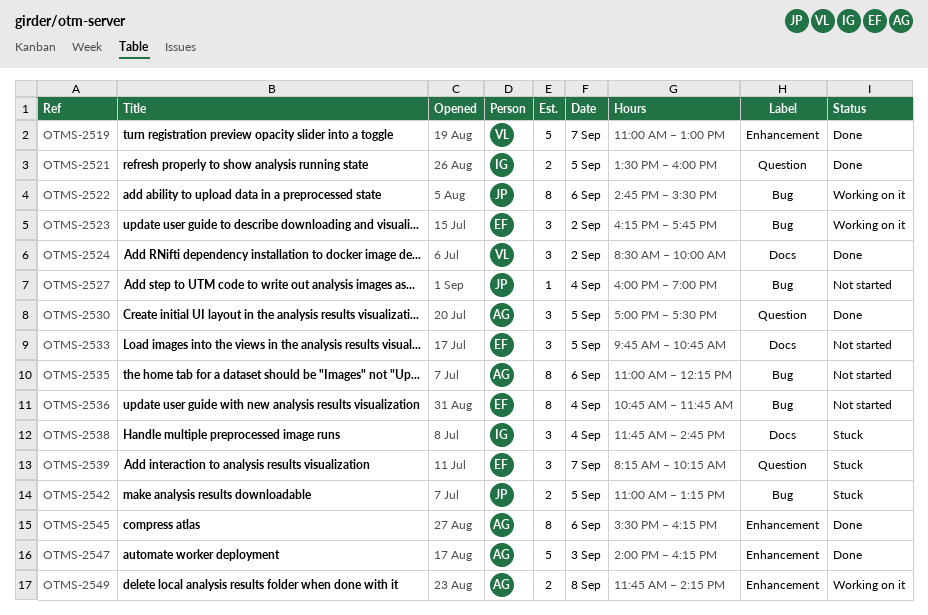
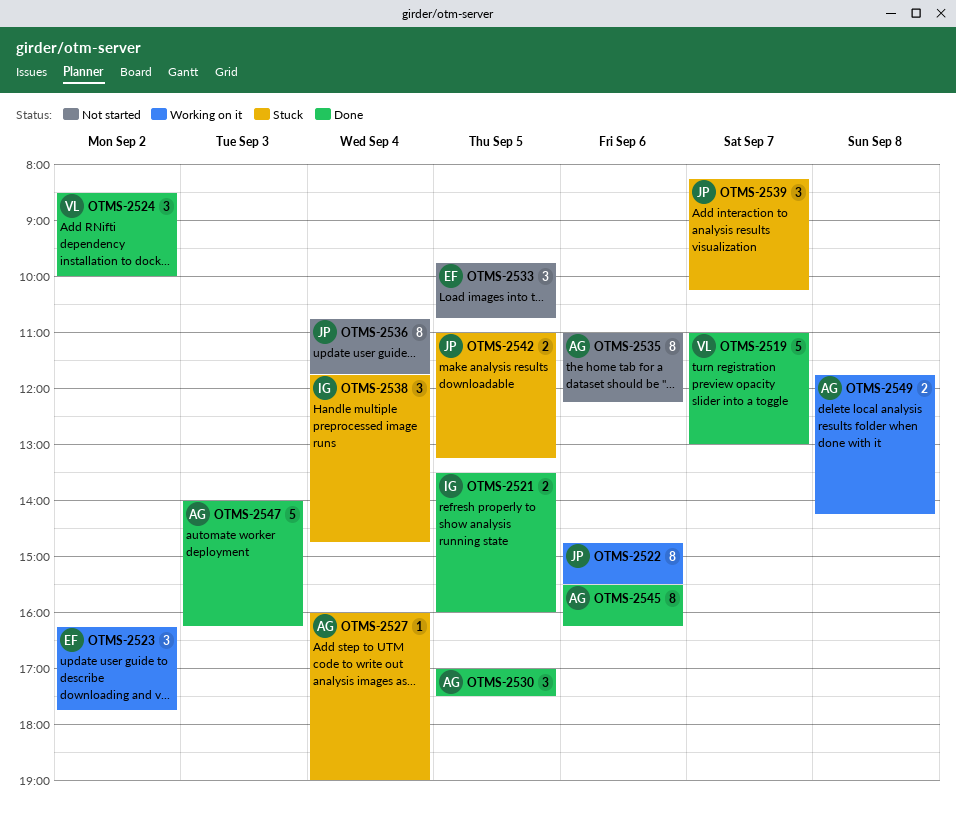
OTMS-2527, status: Not started -> Stuck
OTMS-2527, owner: JP -> AG
OTMS-2536, owner: EF -> JP
OTMS-2539, owner: EF -> JP

